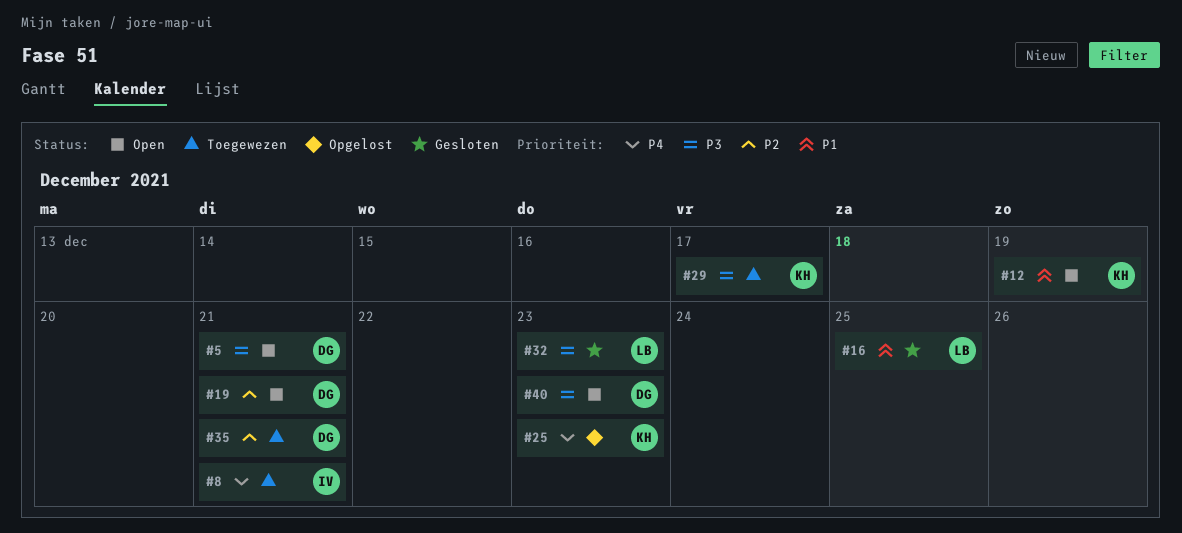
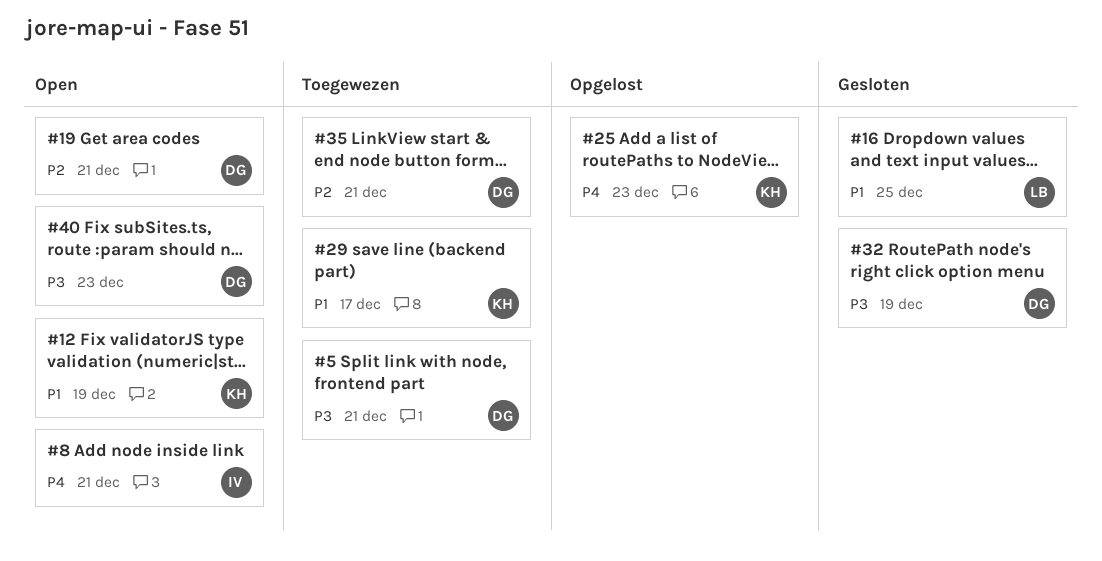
#5, status: Open -> Toegewezen
#8, status: Toegewezen -> Open
#29, priority: P3 -> P1
#32, owner: LB -> DG
#32, due: Dec 23 -> Dec 19

